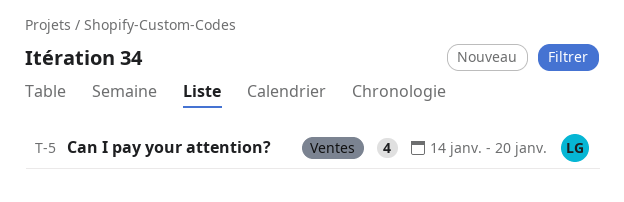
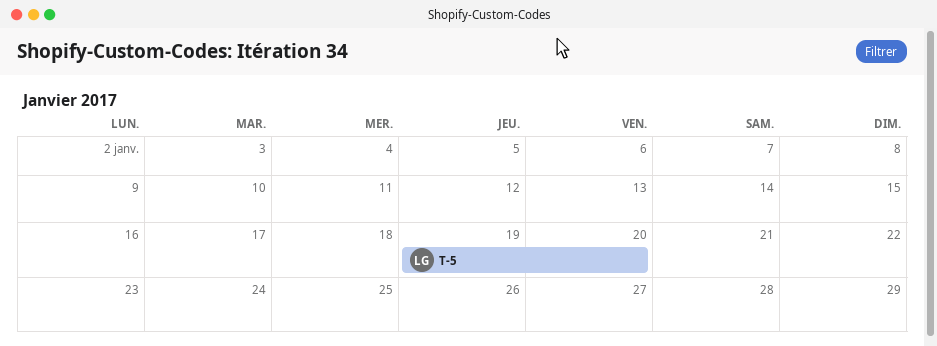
T-5, start: Jan 14 -> Jan 19

